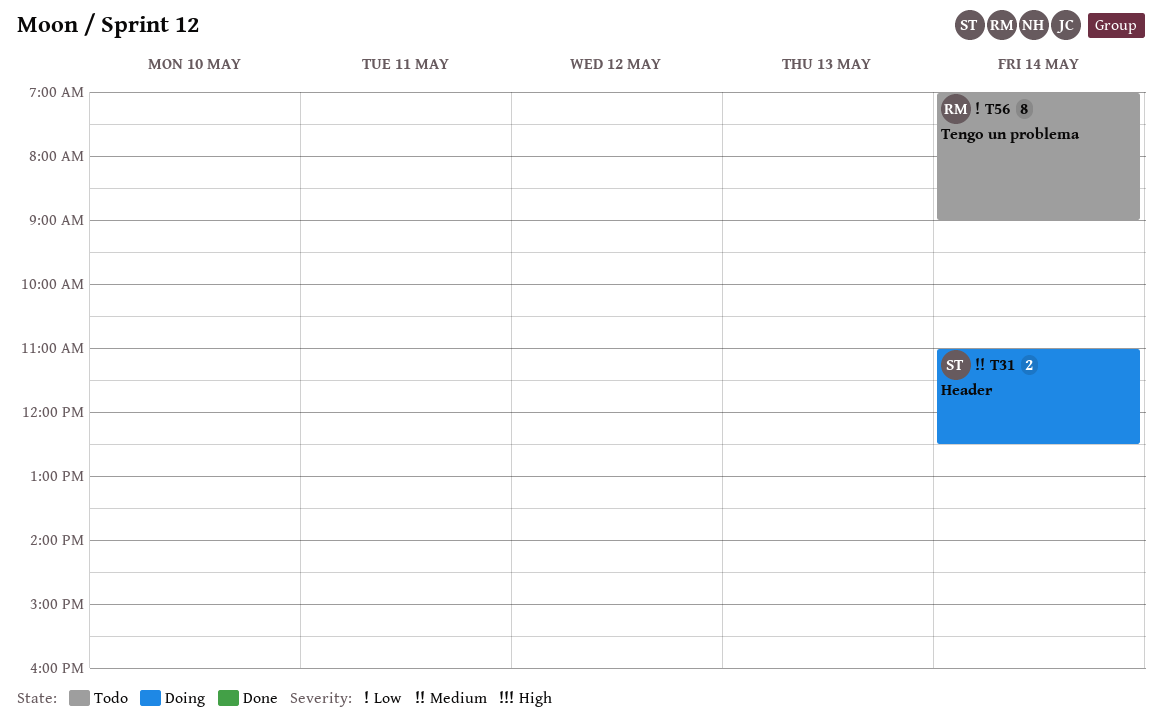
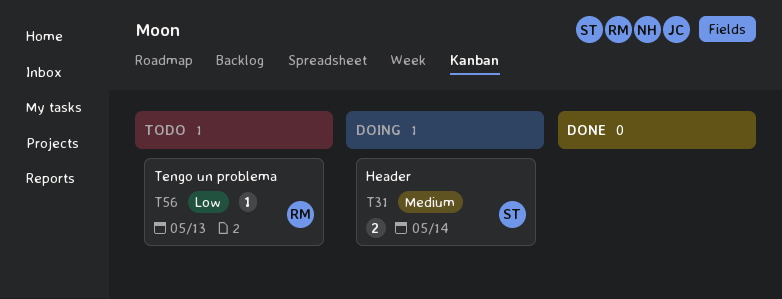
T56, estimate: 8 -> 1
T56, day: May 14 -> May 13

